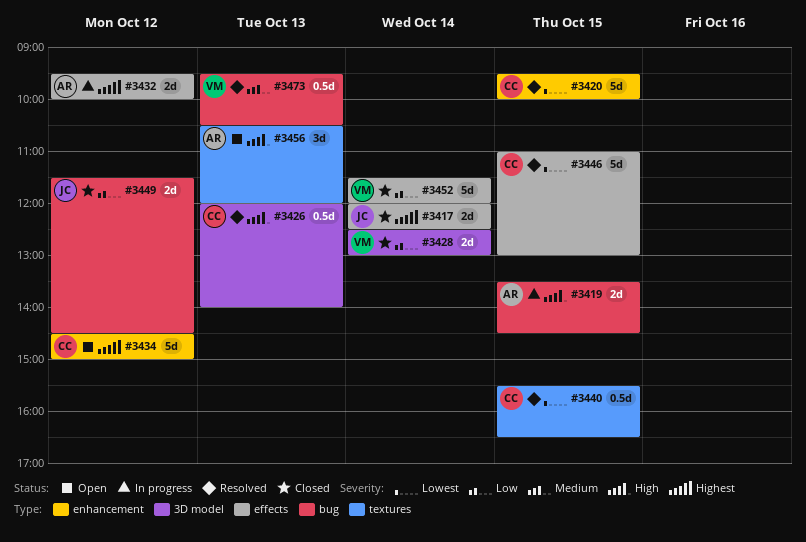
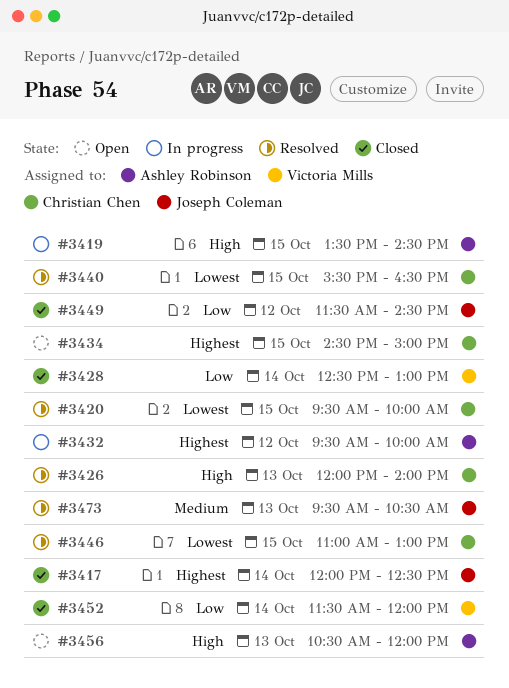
#3434, day: Oct 12 -> Oct 15
#3473, owner: Victoria Mills -> Joseph Coleman

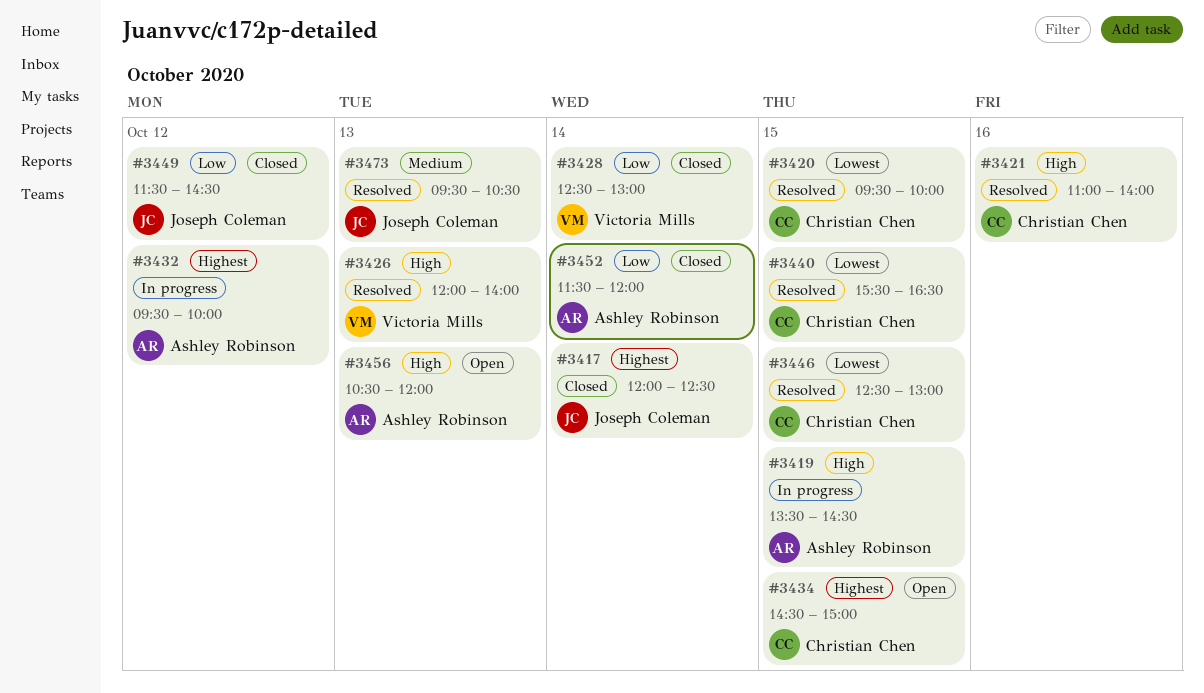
#3421: none -> present
#3426, owner: Christian Chen -> Victoria Mills
#3446, begins: 11:00 -> 12:30
#3452, owner: Victoria Mills -> Ashley Robinson

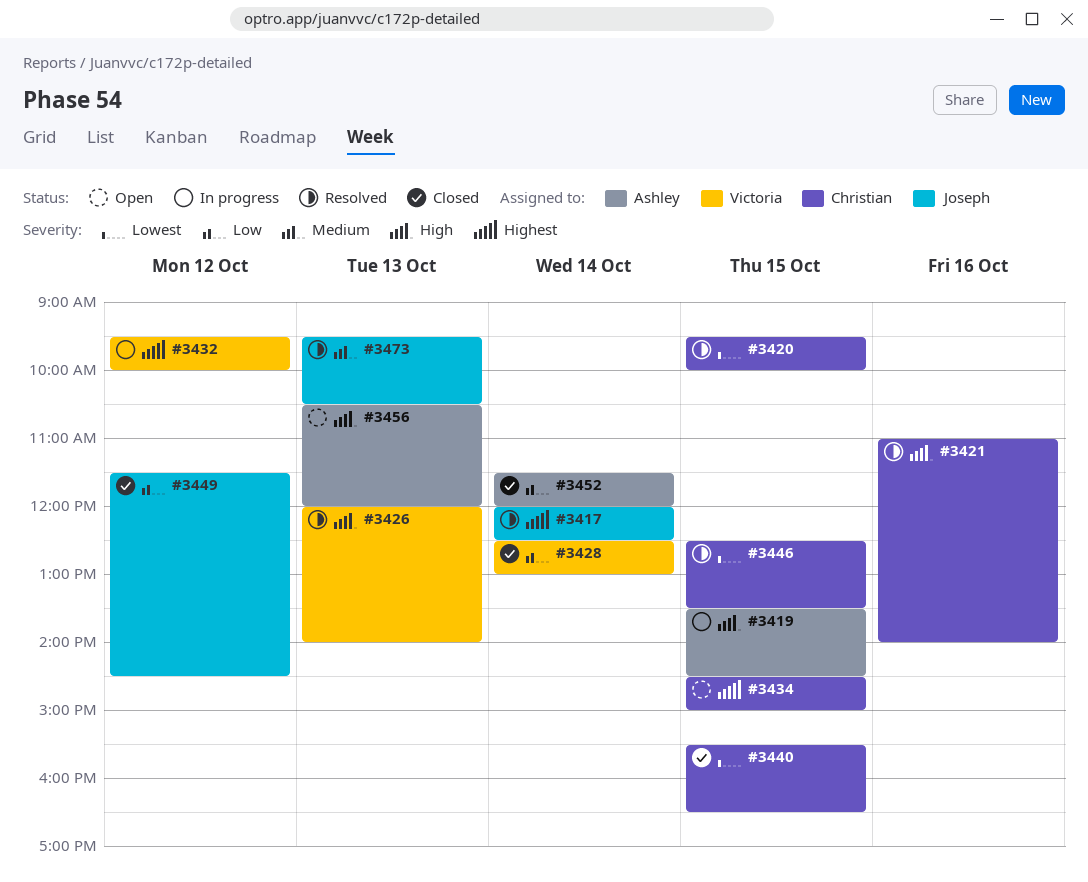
#3417, status: Closed -> Resolved
#3432, owner: Ashley Robinson -> Victoria Mills
#3440, status: Resolved -> Closed
#3446, ends: 13:00 -> 13:30

